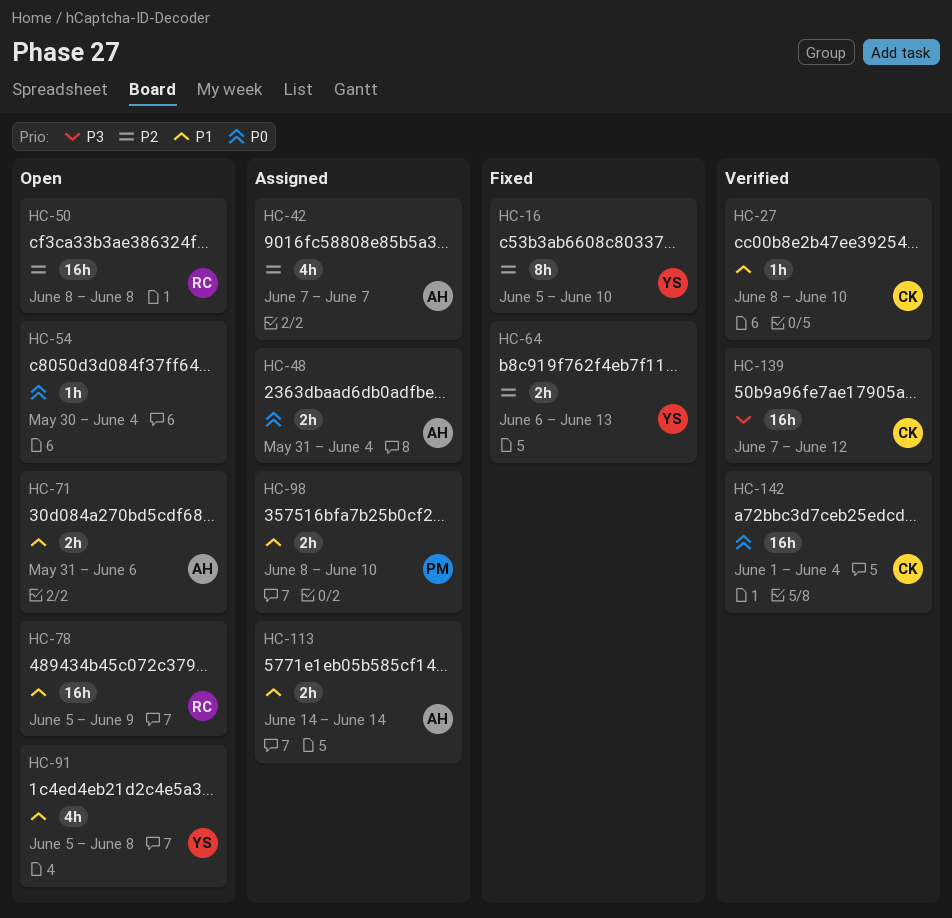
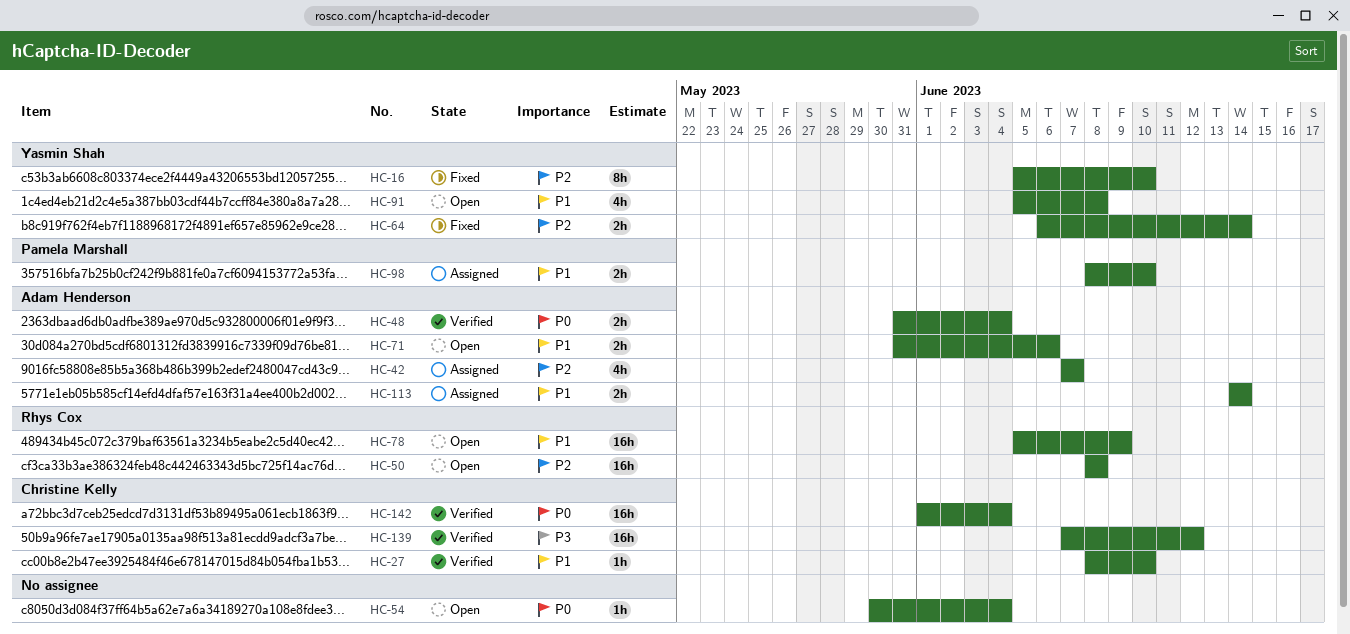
HC-48, status: Assigned -> Verified
HC-64, due: Jun 13 -> Jun 14

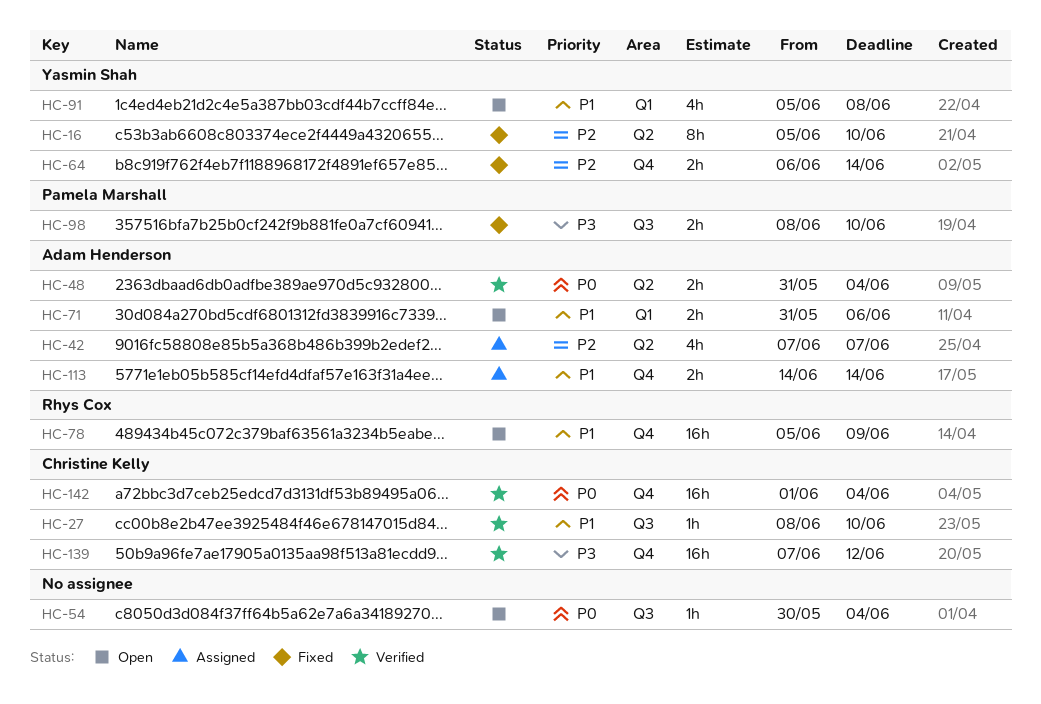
HC-50: present -> none
HC-98, status: Assigned -> Fixed
HC-98, priority: P1 -> P3

